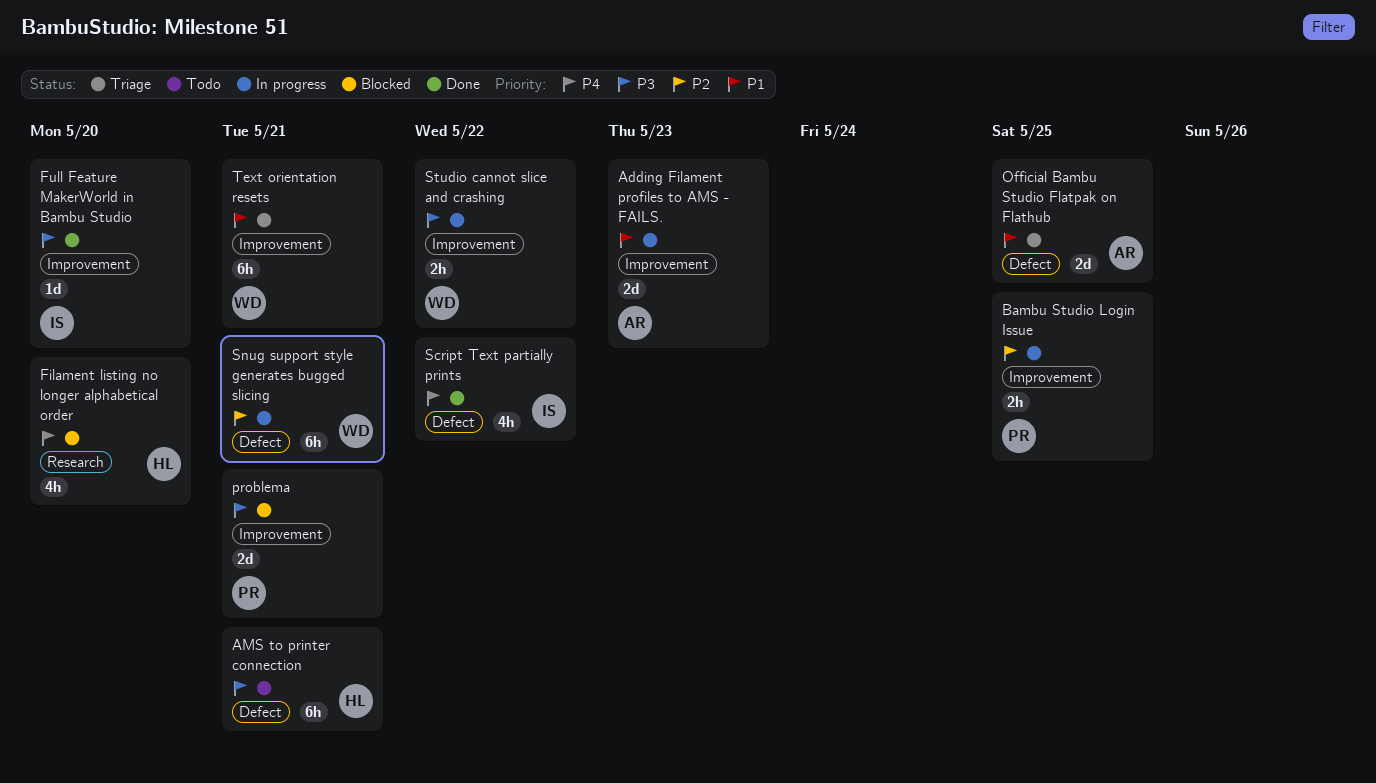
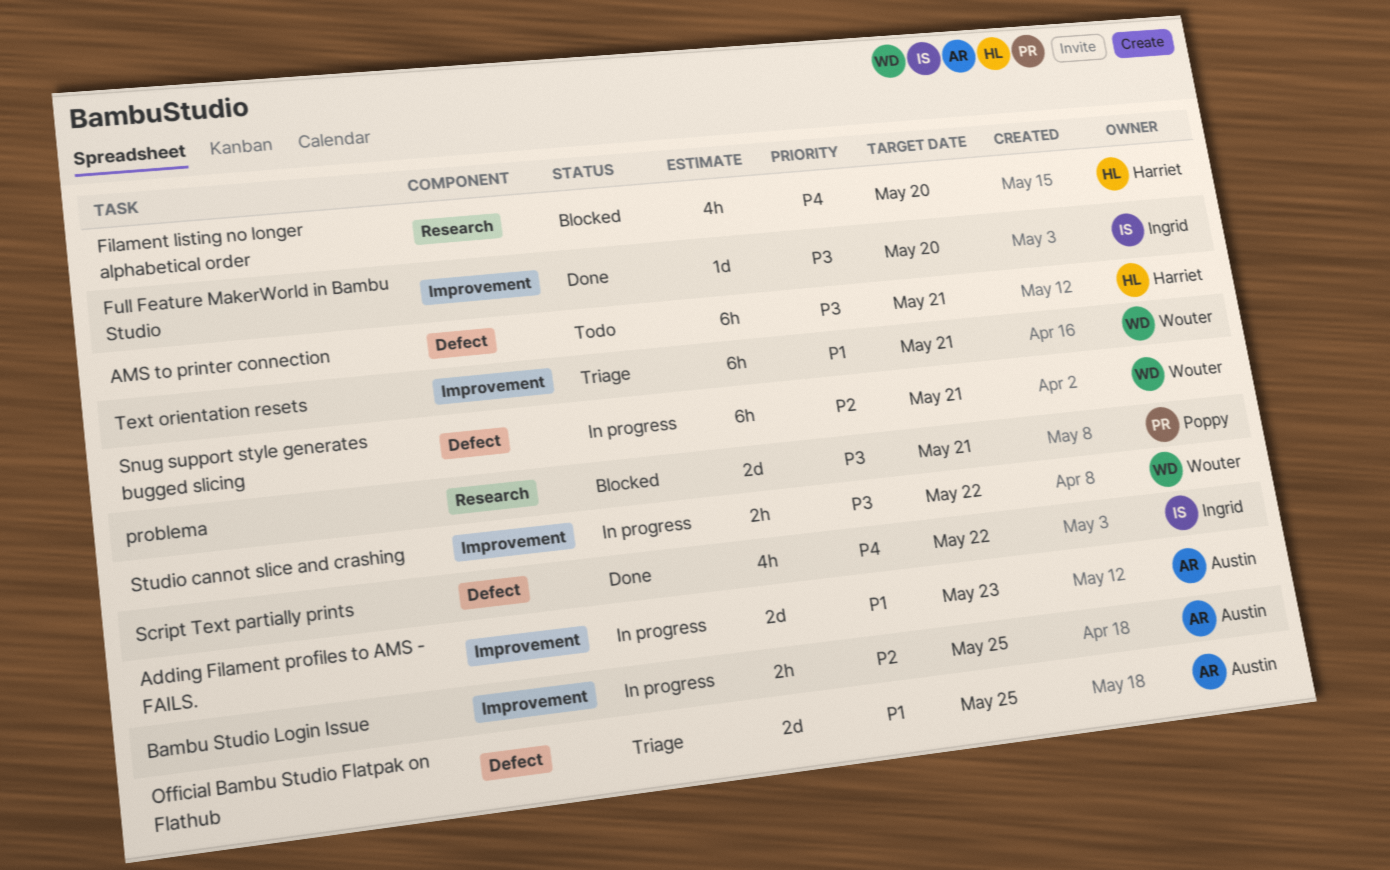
Bambu Studio Login Issue, owner: Poppy -> Austin
problema, label: Improvement -> Research

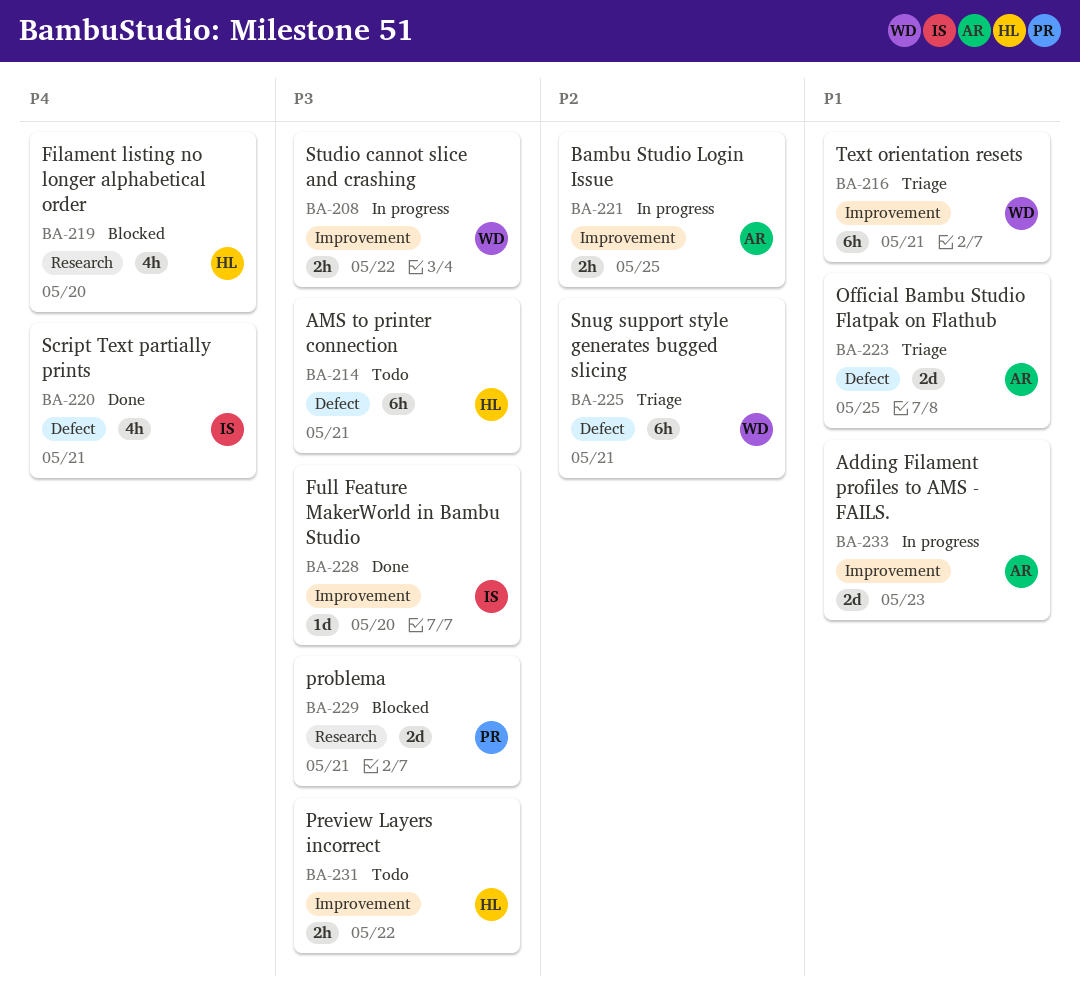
Preview Layers incorrect: none -> present
Script Text partially prints, due: May 22 -> May 21
Snug support style generates bugged slicing, status: In progress -> Triage

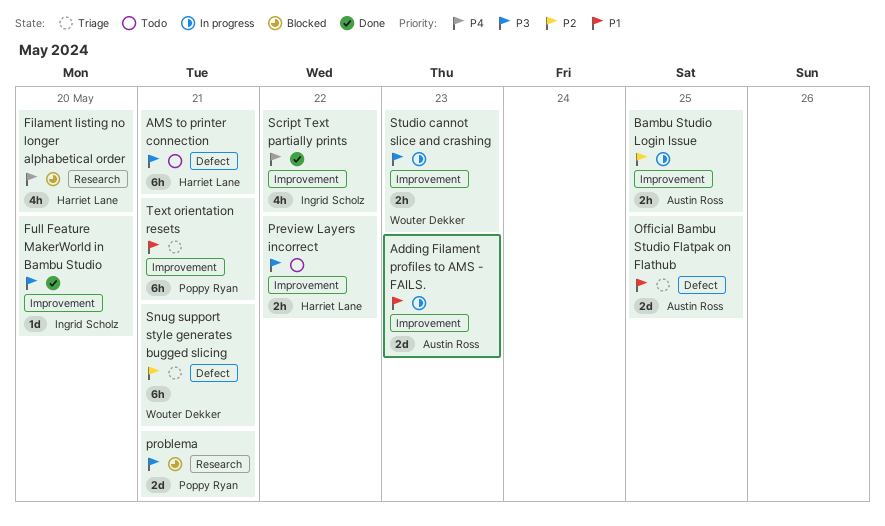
Script Text partially prints, label: Defect -> Improvement
Script Text partially prints, due: May 21 -> May 22
Studio cannot slice and crashing, due: May 22 -> May 23
Text orientation resets, owner: Wouter Dekker -> Poppy Ryan

